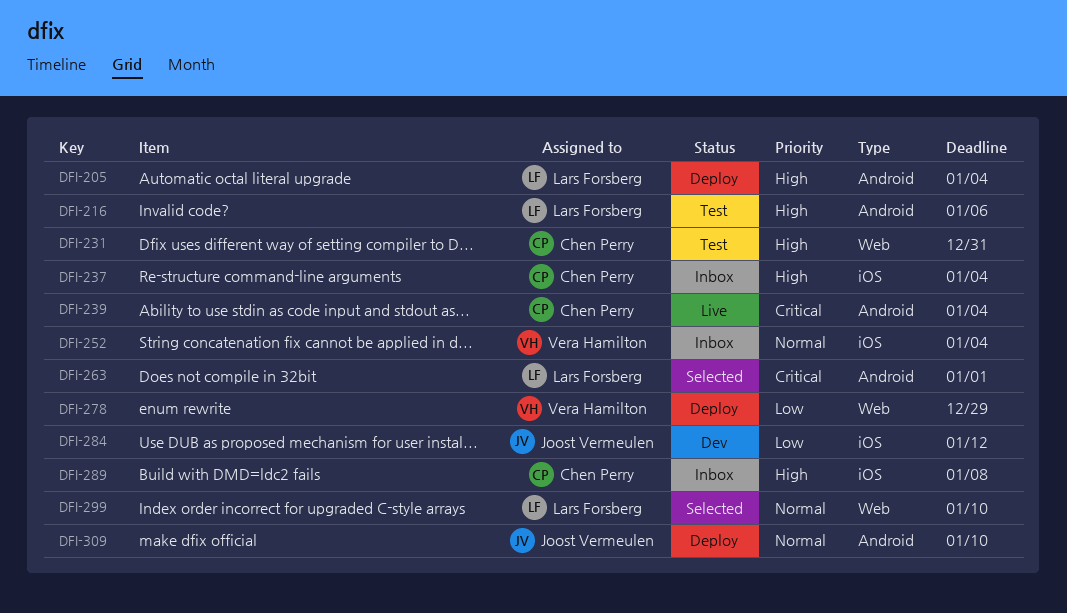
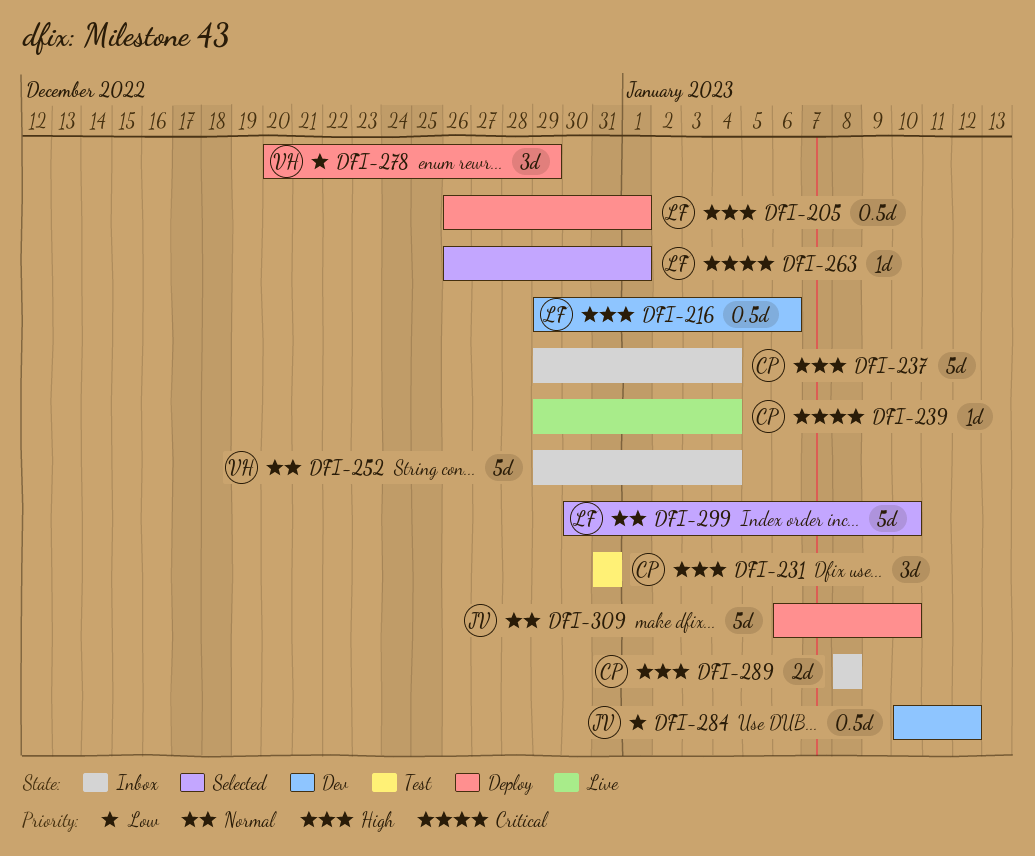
DFI-205, due: Jan 4 -> Jan 1
DFI-216, status: Test -> Dev

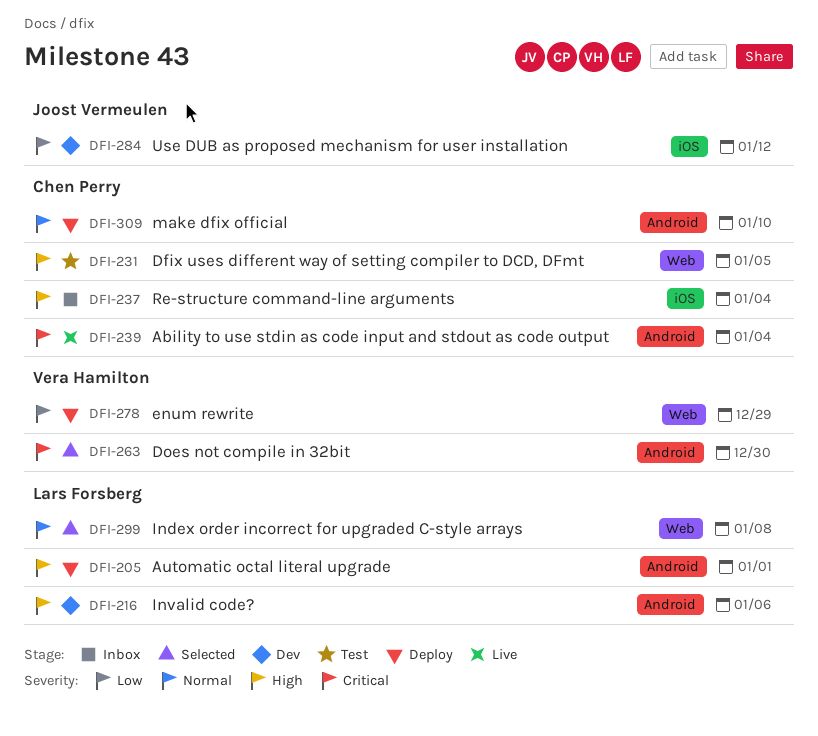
DFI-231, due: Dec 31 -> Jan 5
DFI-252: present -> none
DFI-263, owner: Lars Forsberg -> Vera Hamilton
DFI-263, due: Jan 1 -> Dec 30
DFI-289: present -> none
DFI-299, due: Jan 10 -> Jan 8
DFI-309, owner: Joost Vermeulen -> Chen Perry

